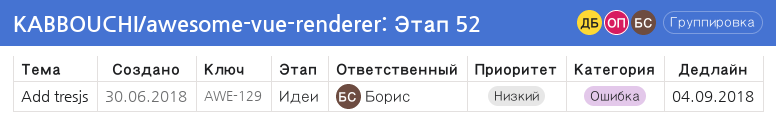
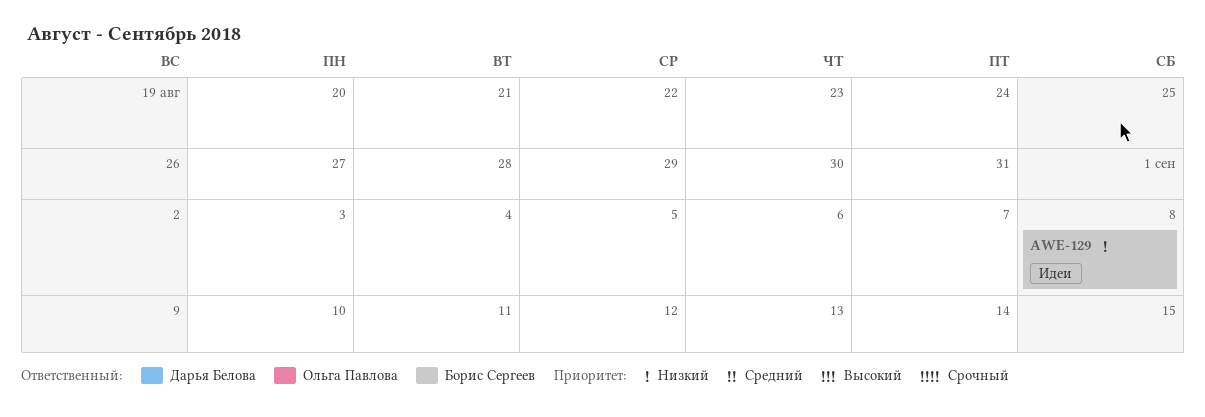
AWE-129, due: Sep 4 -> Sep 8

